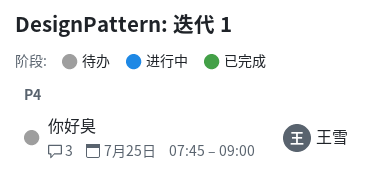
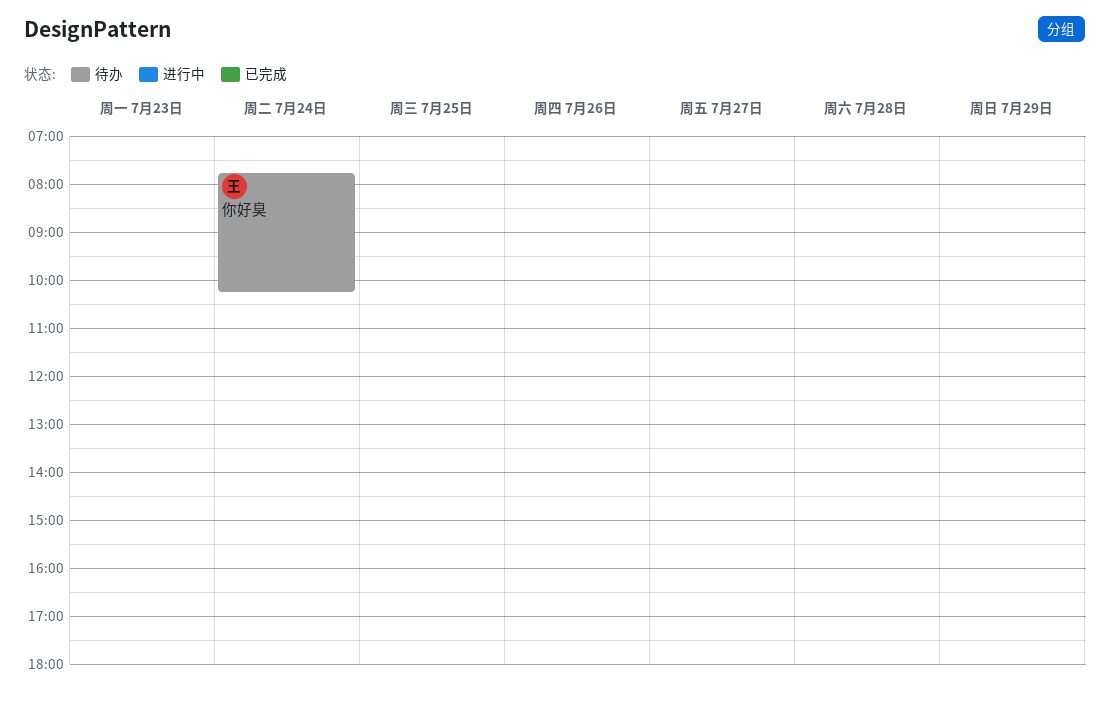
你好臭, day: Jul 25 -> Jul 24
你好臭, ends: 09:00 -> 10:15

